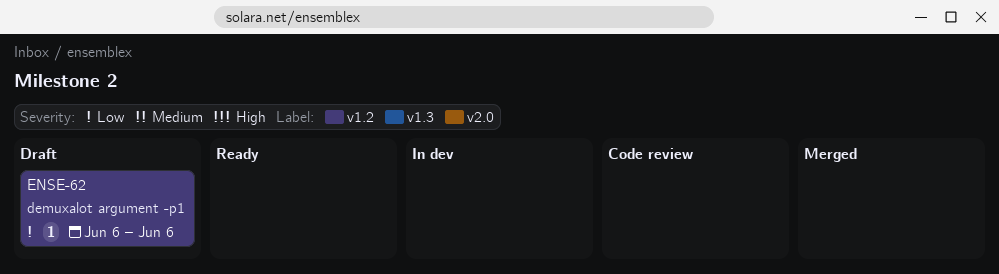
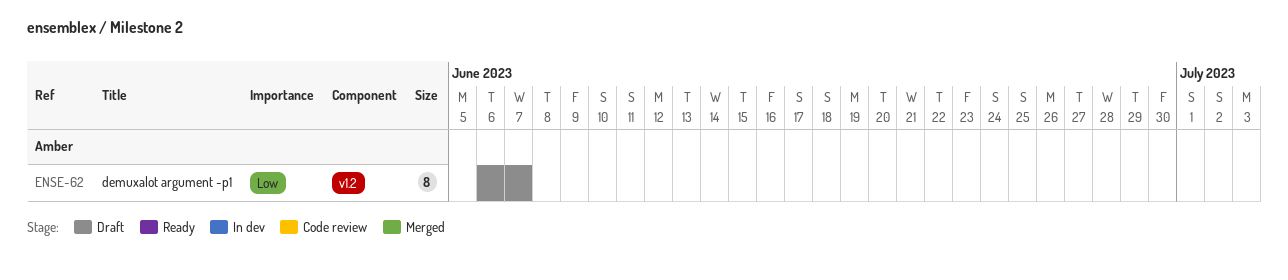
ENSE-62, estimate: 1 -> 8
ENSE-62, due: Jun 6 -> Jun 7

